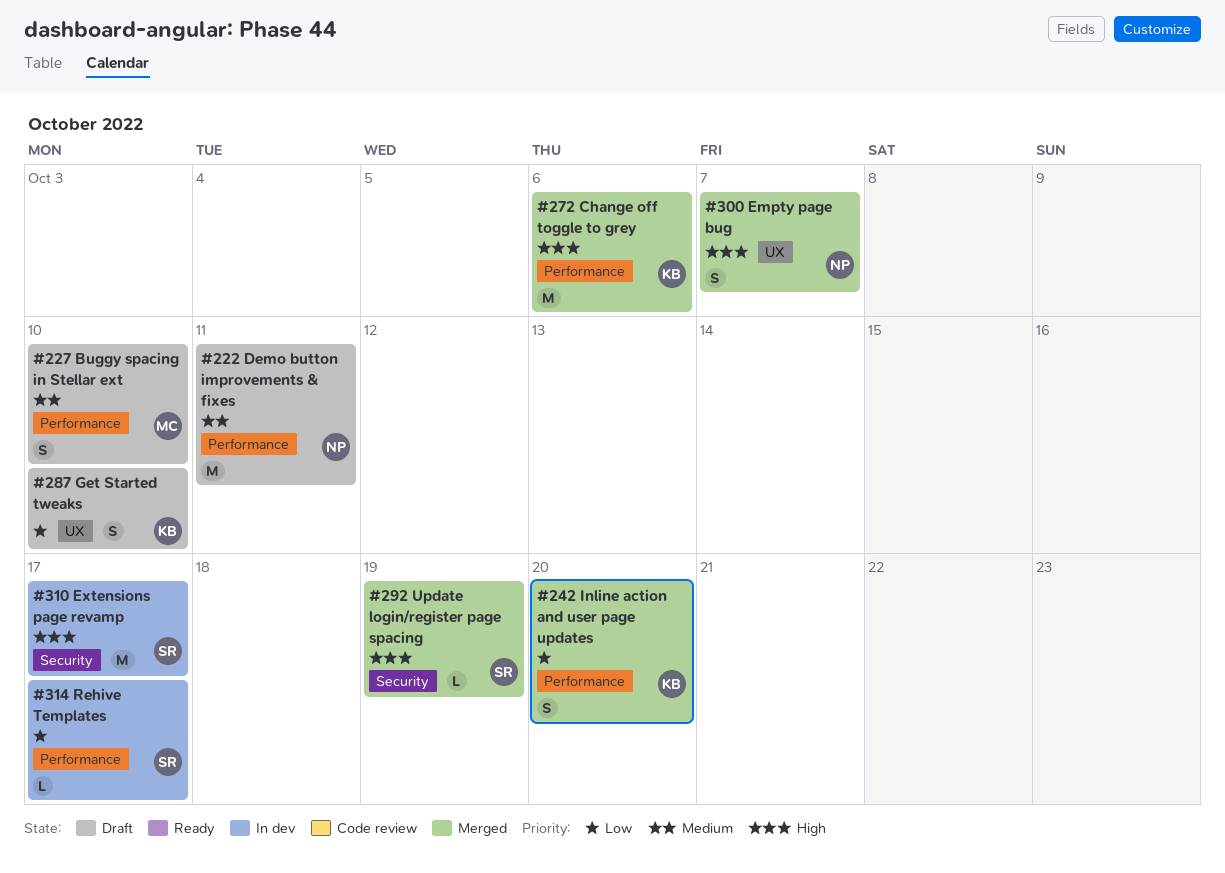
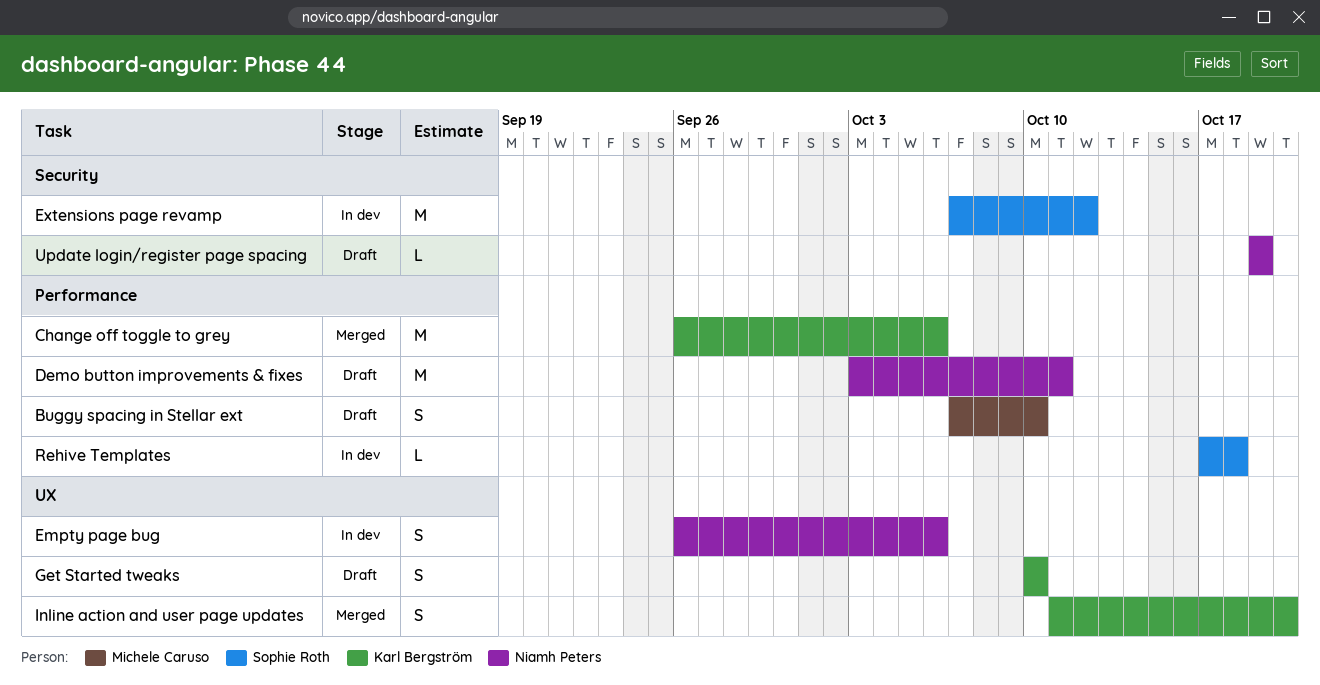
Empty page bug, status: Merged -> In dev
Empty page bug, due: Oct 7 -> Oct 6
Extensions page revamp, due: Oct 17 -> Oct 12
Inline action and user page updates, label: Performance -> UX
Rehive Templates, due: Oct 17 -> Oct 18
Update login/register page spacing, status: Merged -> Draft
Update login/register page spacing, owner: Sophie Roth -> Niamh Peters

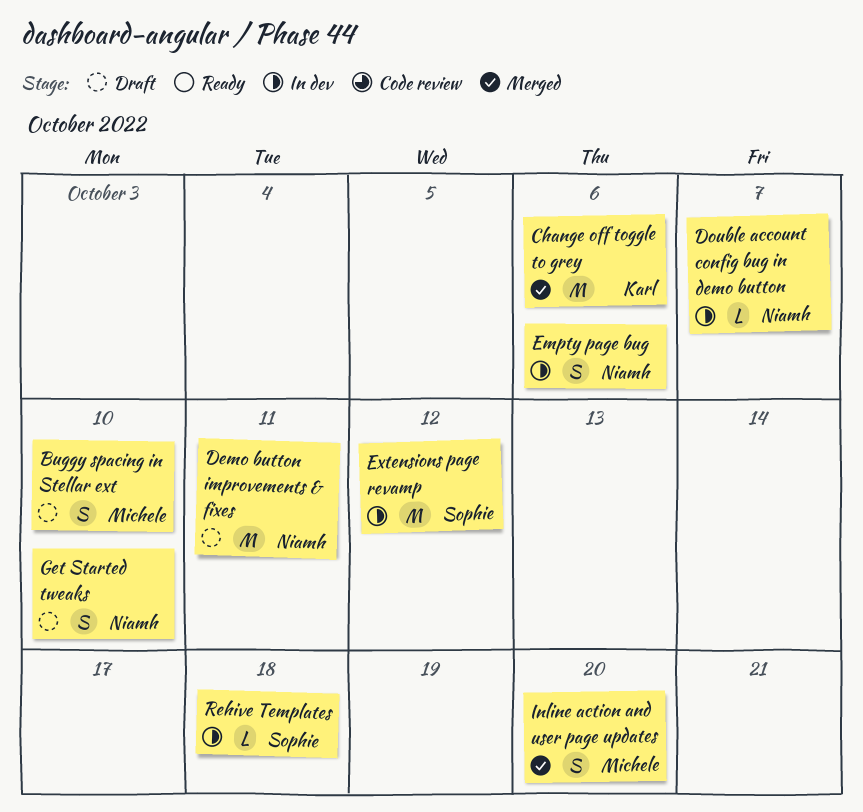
Double account config bug in demo button: none -> present
Get Started tweaks, owner: Karl Bergström -> Niamh Peters
Inline action and user page updates, owner: Karl Bergström -> Michele Caruso
Update login/register page spacing: present -> none

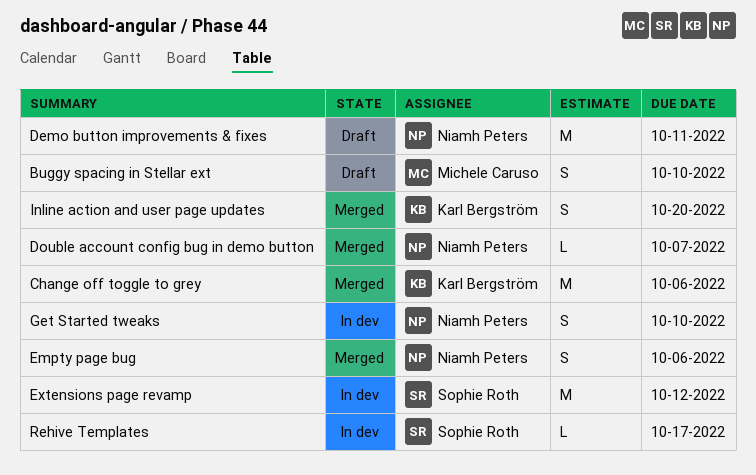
Double account config bug in demo button, status: In dev -> Merged
Empty page bug, status: In dev -> Merged
Get Started tweaks, status: Draft -> In dev
Inline action and user page updates, owner: Michele Caruso -> Karl Bergström
Rehive Templates, due: Oct 18 -> Oct 17

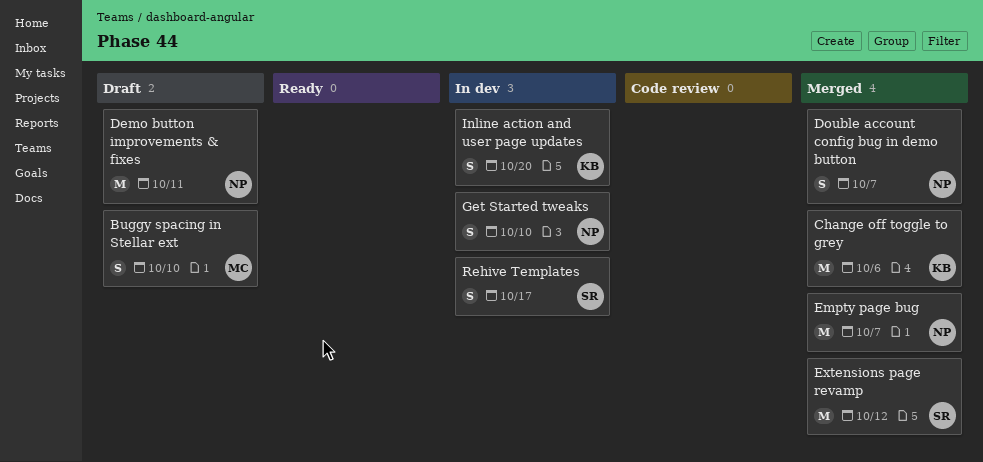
Double account config bug in demo button, estimate: L -> S
Empty page bug, estimate: S -> M
Empty page bug, due: Oct 6 -> Oct 7
Extensions page revamp, status: In dev -> Merged
Inline action and user page updates, status: Merged -> In dev
Rehive Templates, estimate: L -> S

